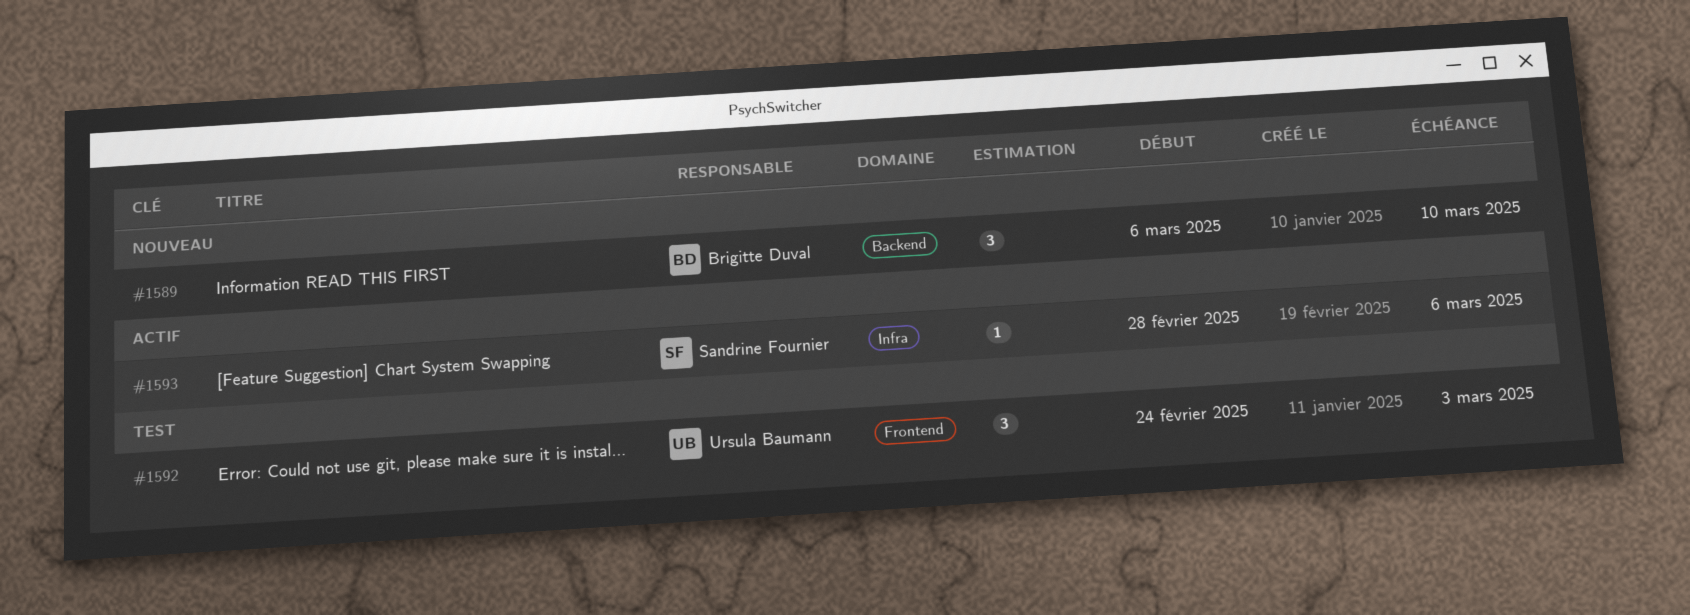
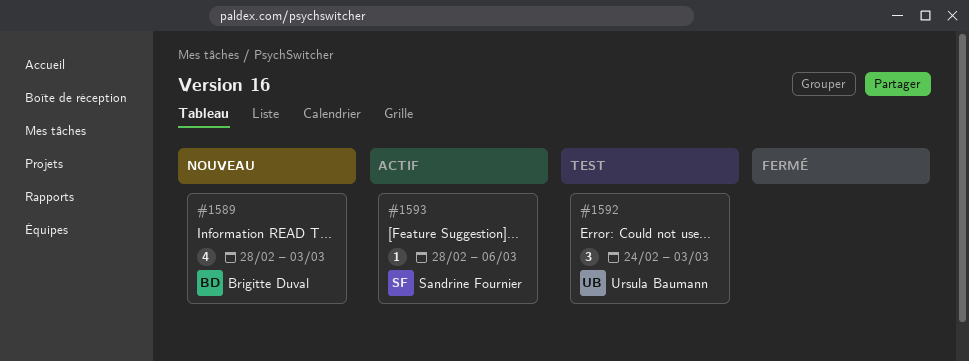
#1589, estimate: 3 -> 4
#1589, start: Mar 6 -> Feb 28
#1589, due: Mar 10 -> Mar 3

